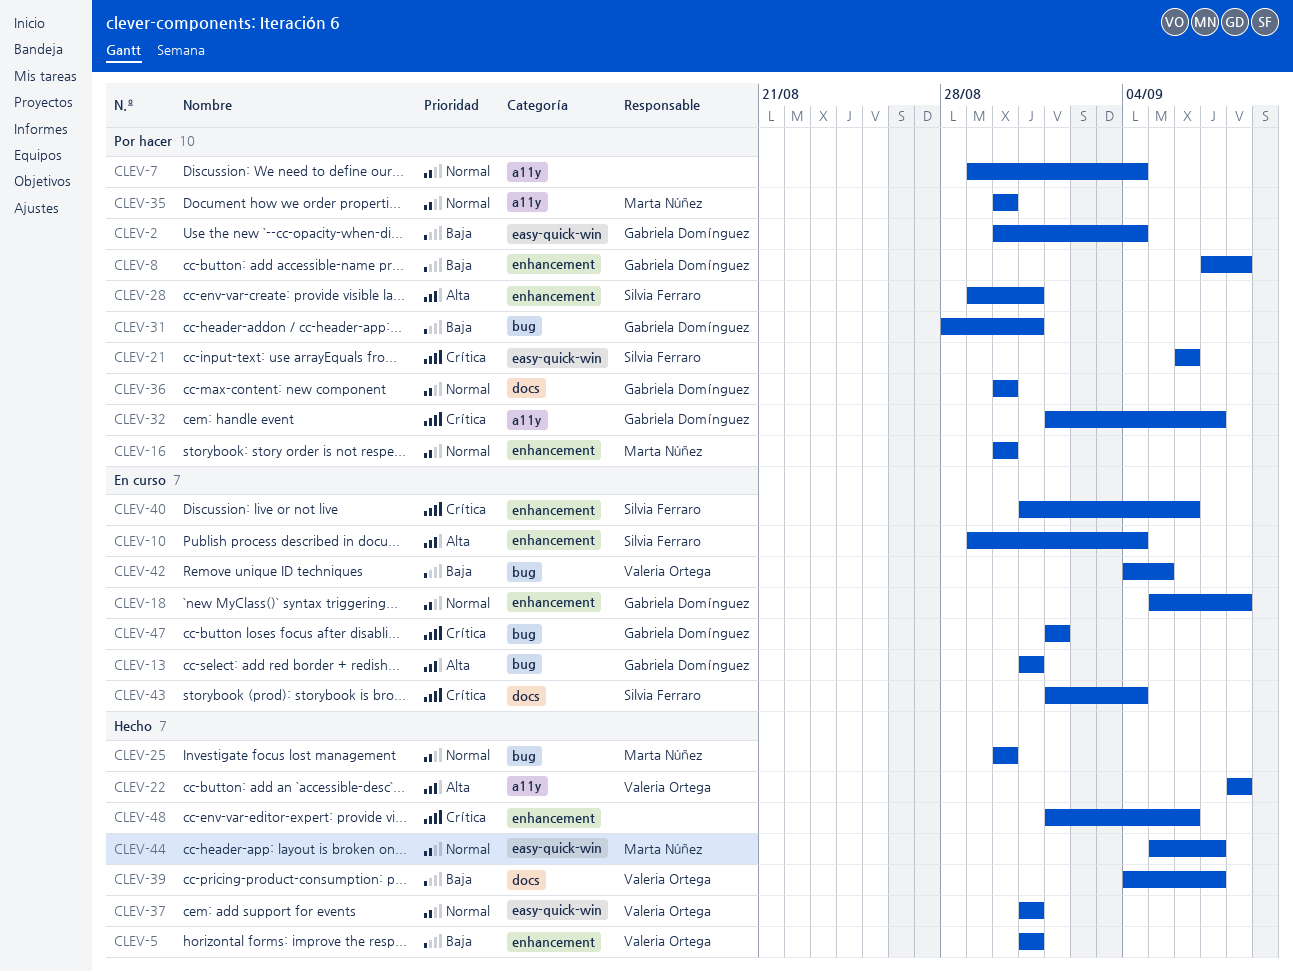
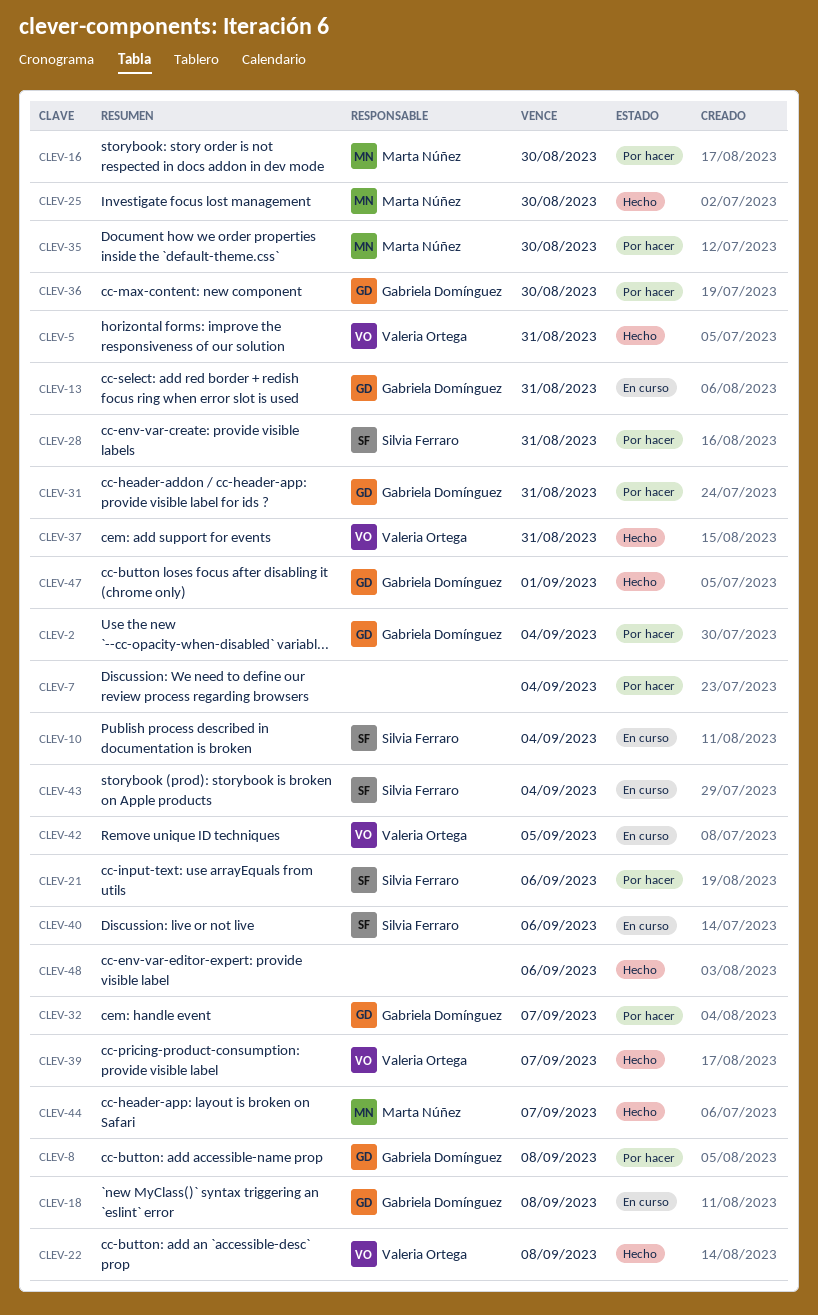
CLEV-47, status: En curso -> Hecho

